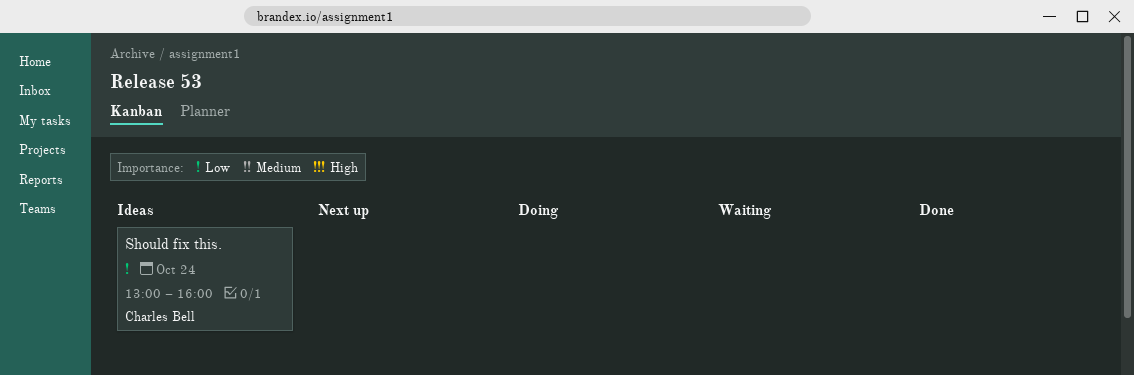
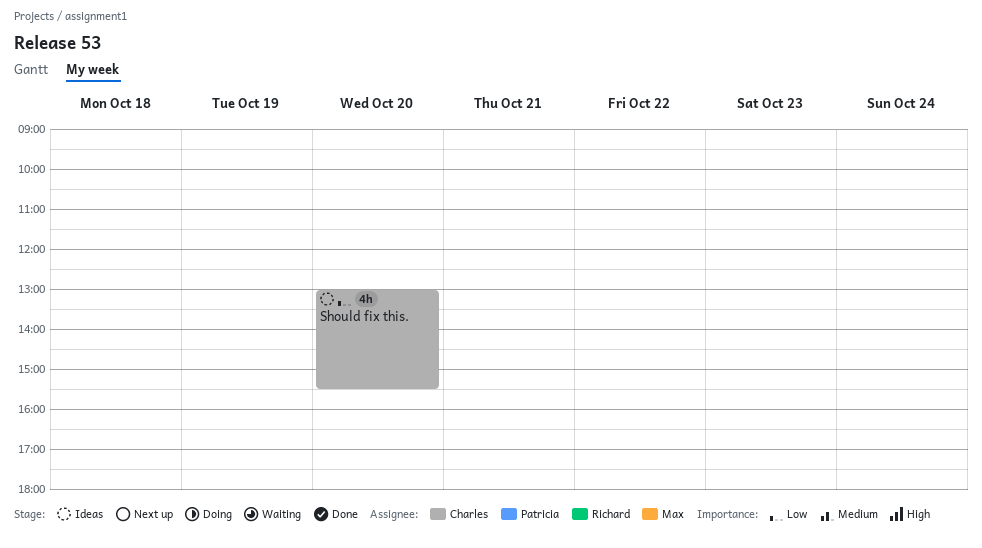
Should fix this., day: Oct 24 -> Oct 20
Should fix this., ends: 16:00 -> 15:30

